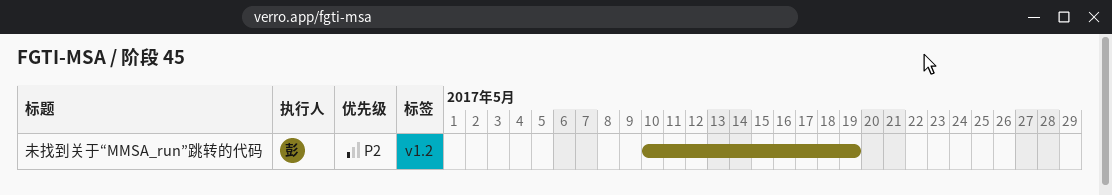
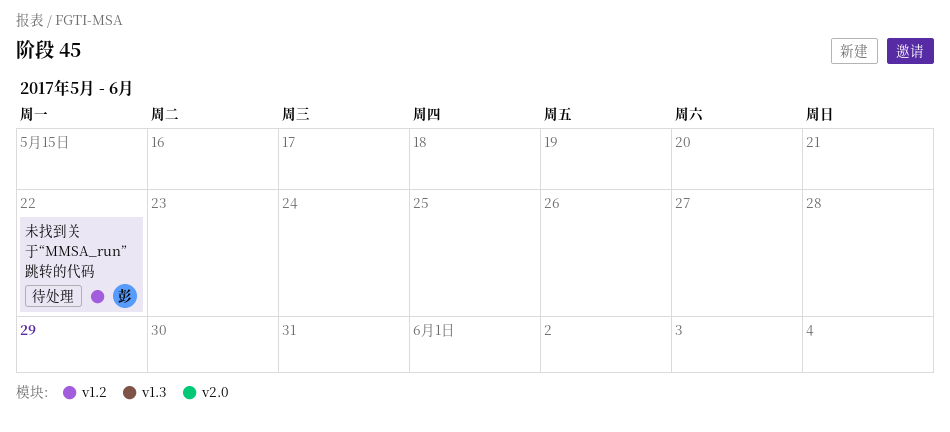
未找到关于“MMSA_run”跳转的代码, due: May 19 -> May 22

